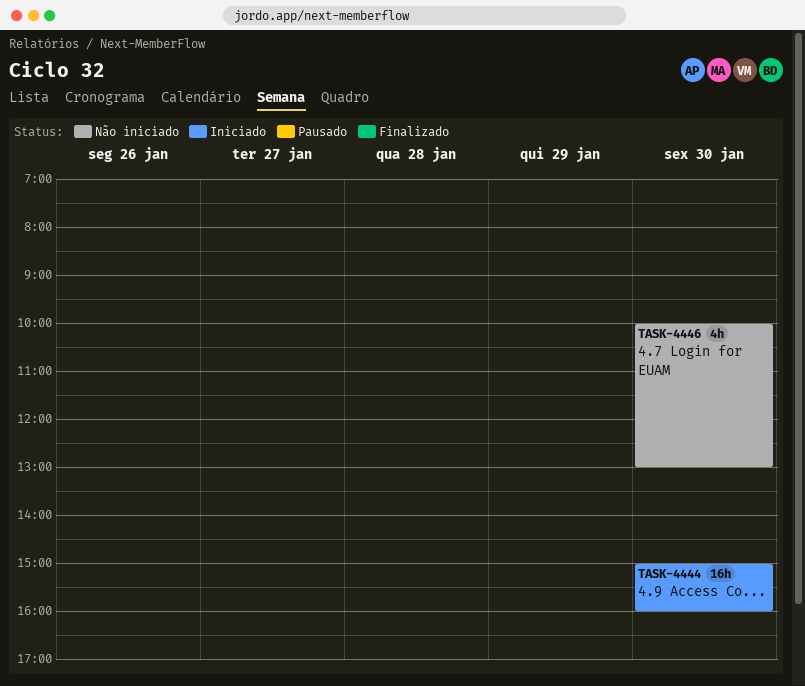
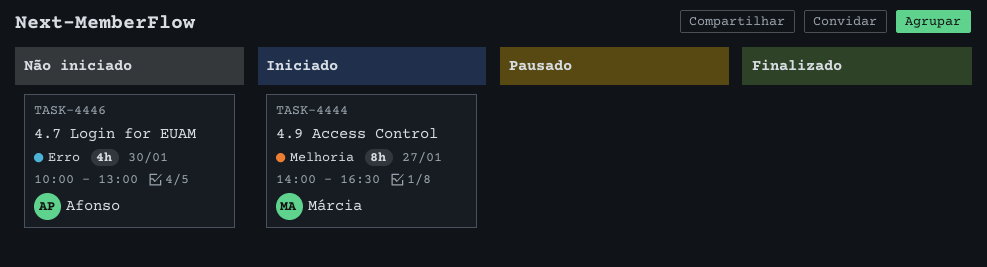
TASK-4444, estimate: 16h -> 8h
TASK-4444, day: Jan 30 -> Jan 27
TASK-4444, begins: 15:00 -> 14:00
TASK-4444, ends: 16:00 -> 16:30

